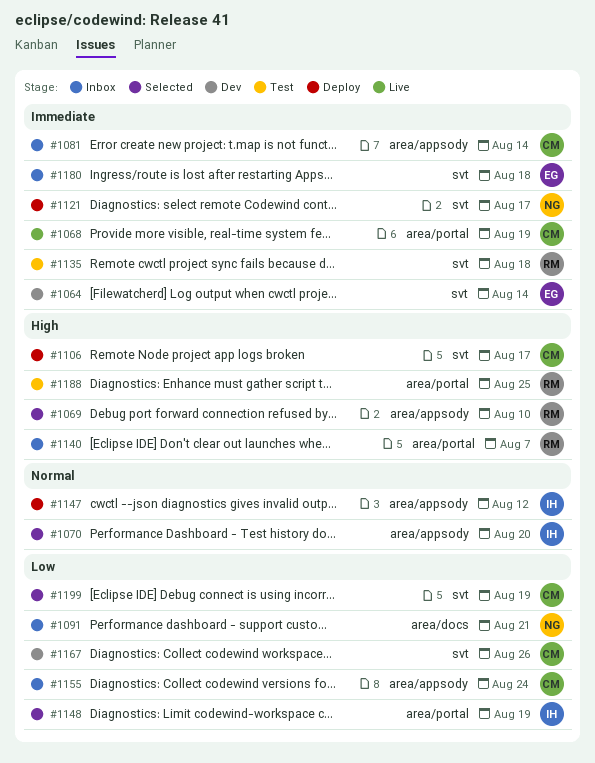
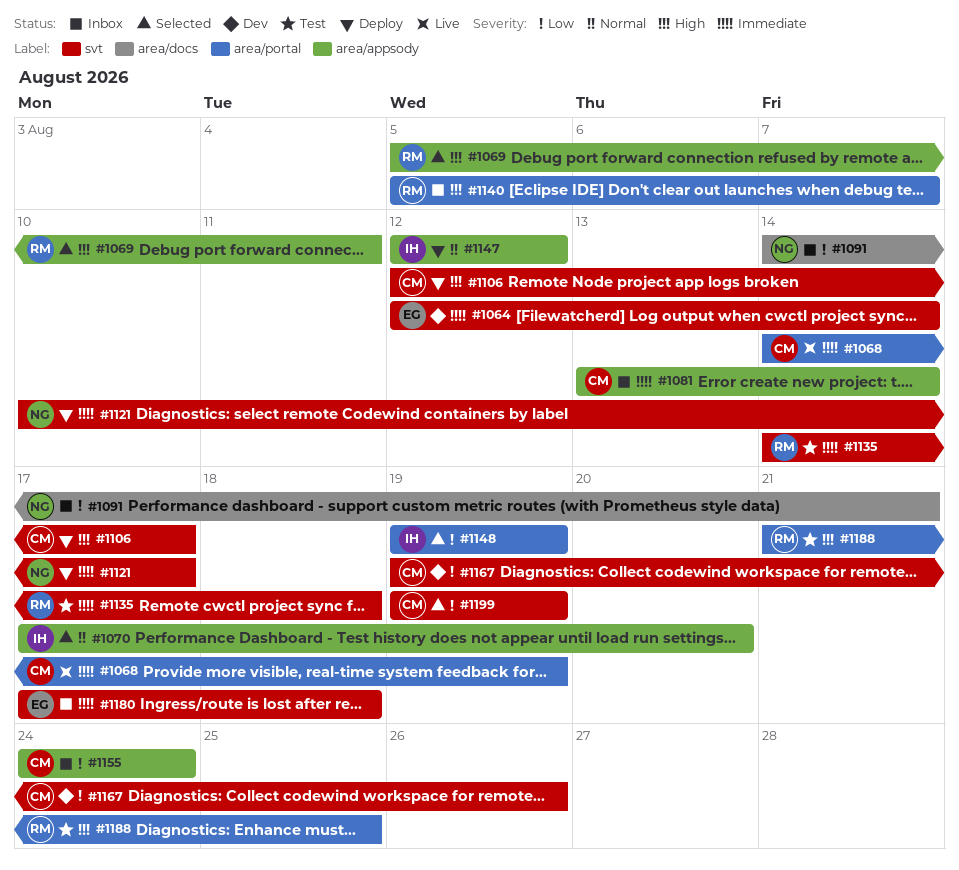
#1069, due: Aug 10 -> Aug 11

